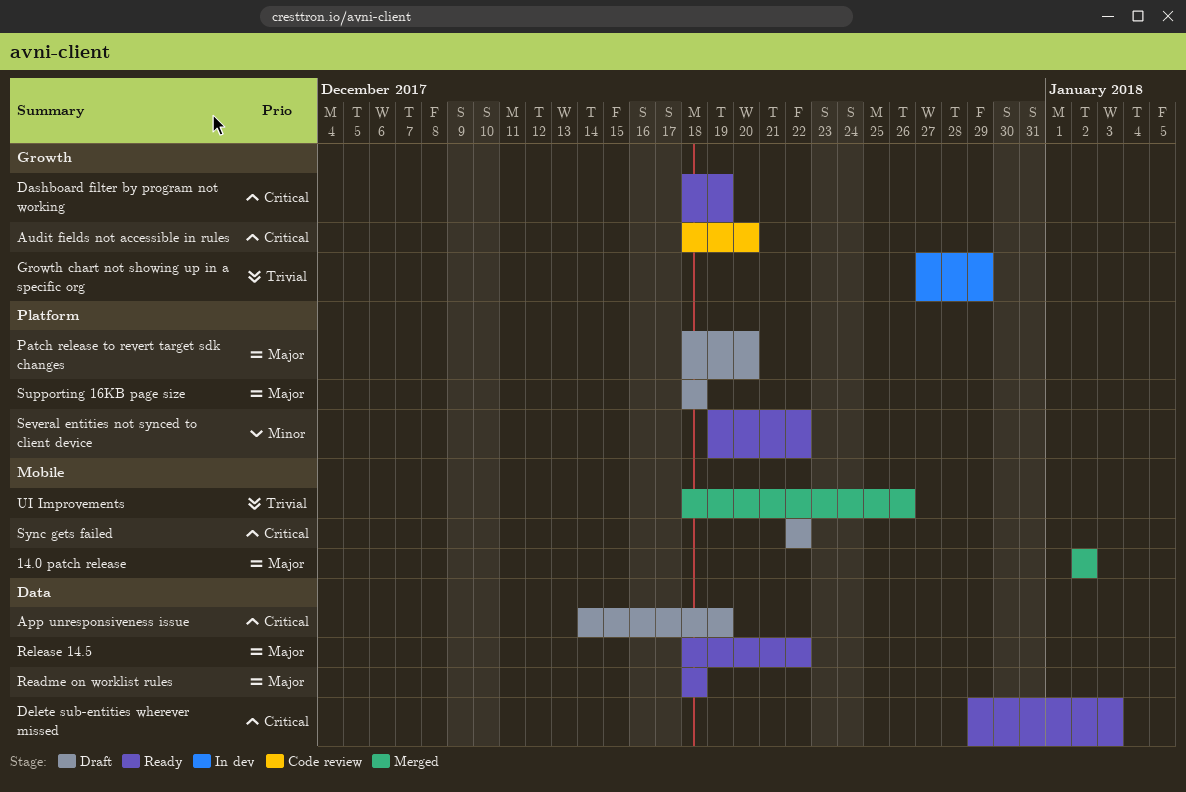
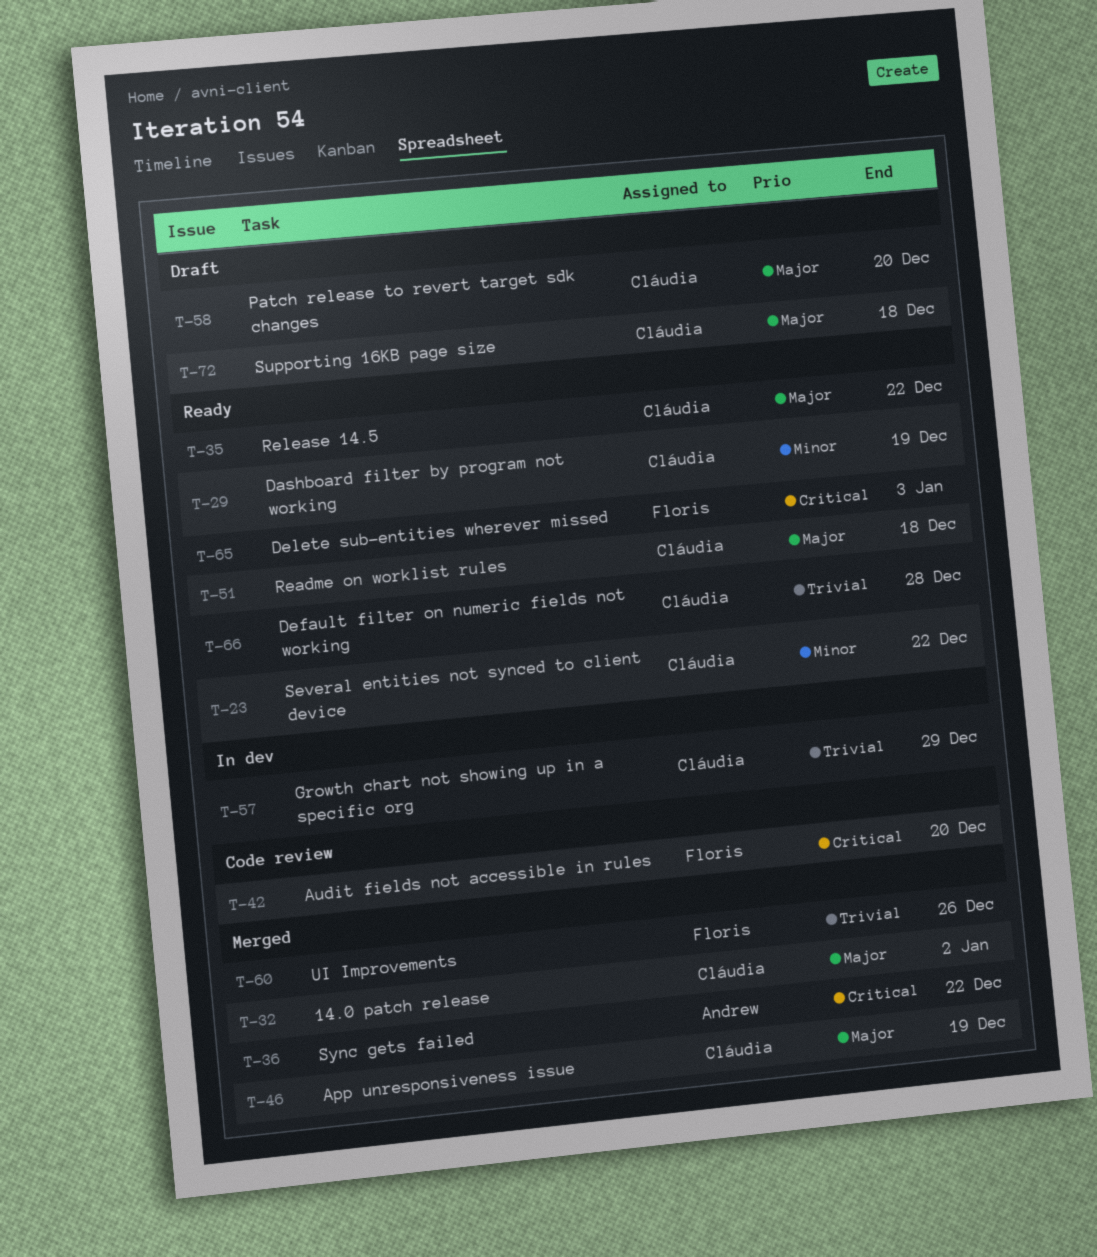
App unresponsiveness issue, status: Draft -> Merged
App unresponsiveness issue, priority: Critical -> Major
Dashboard filter by program not working, priority: Critical -> Minor
Default filter on numeric fields not working: none -> present
Sync gets failed, status: Draft -> Merged

